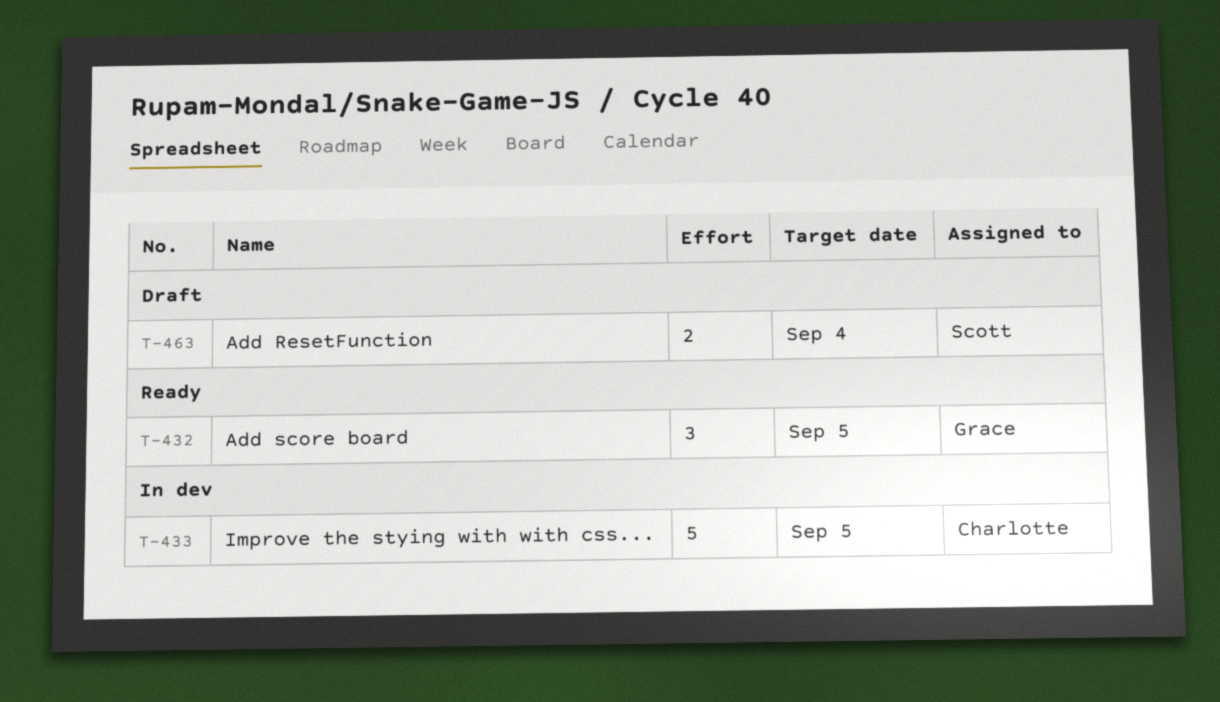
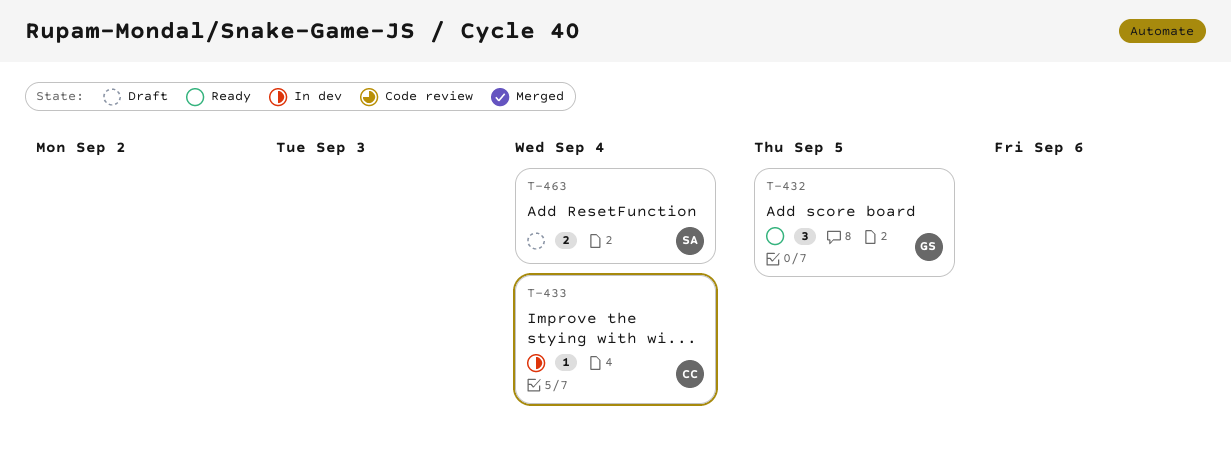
T-433, estimate: 5 -> 1
T-433, due: Sep 5 -> Sep 4

